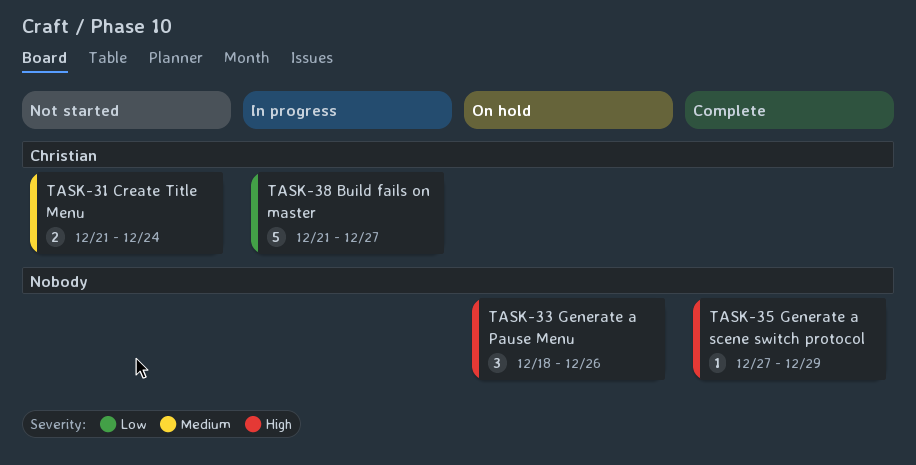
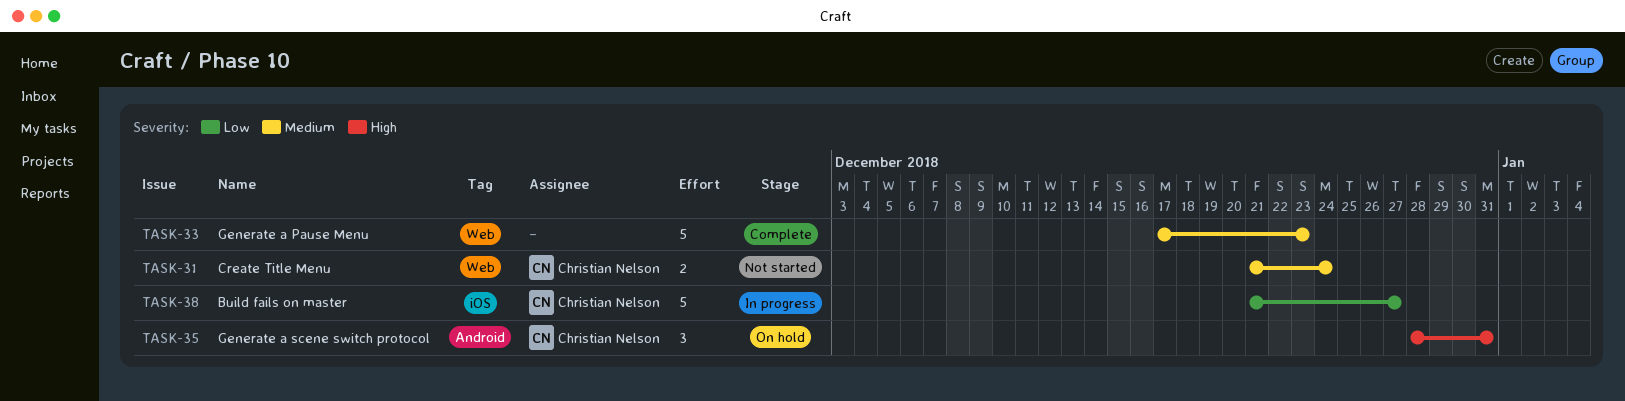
TASK-33, status: On hold -> Complete
TASK-33, priority: High -> Medium
TASK-33, estimate: 3 -> 5
TASK-33, start: Dec 18 -> Dec 17
TASK-33, due: Dec 26 -> Dec 23
TASK-35, status: Complete -> On hold
TASK-35, owner: none -> Christian Nelson
TASK-35, estimate: 1 -> 3
TASK-35, start: Dec 27 -> Dec 28
TASK-35, due: Dec 29 -> Dec 31

